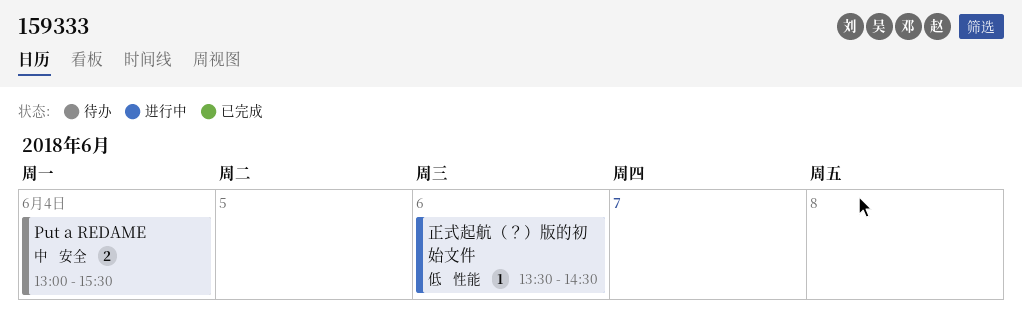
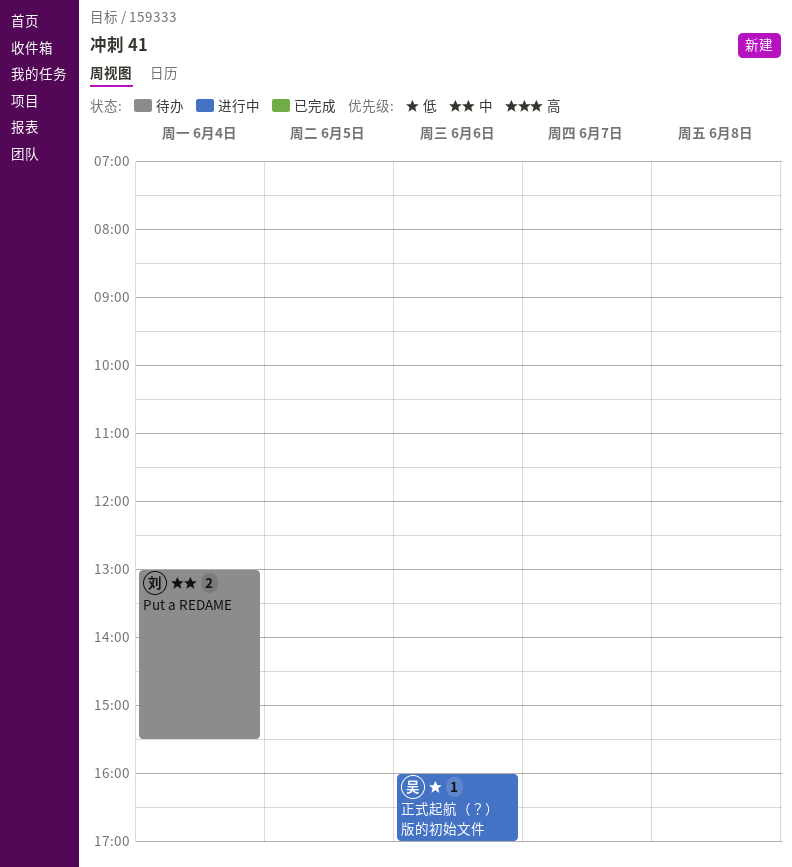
正式起航（？）版的初始文件, begins: 13:30 -> 16:00
正式起航（？）版的初始文件, ends: 14:30 -> 17:00

